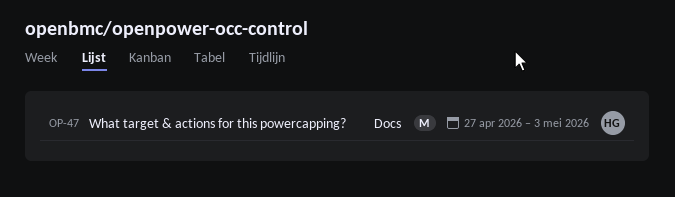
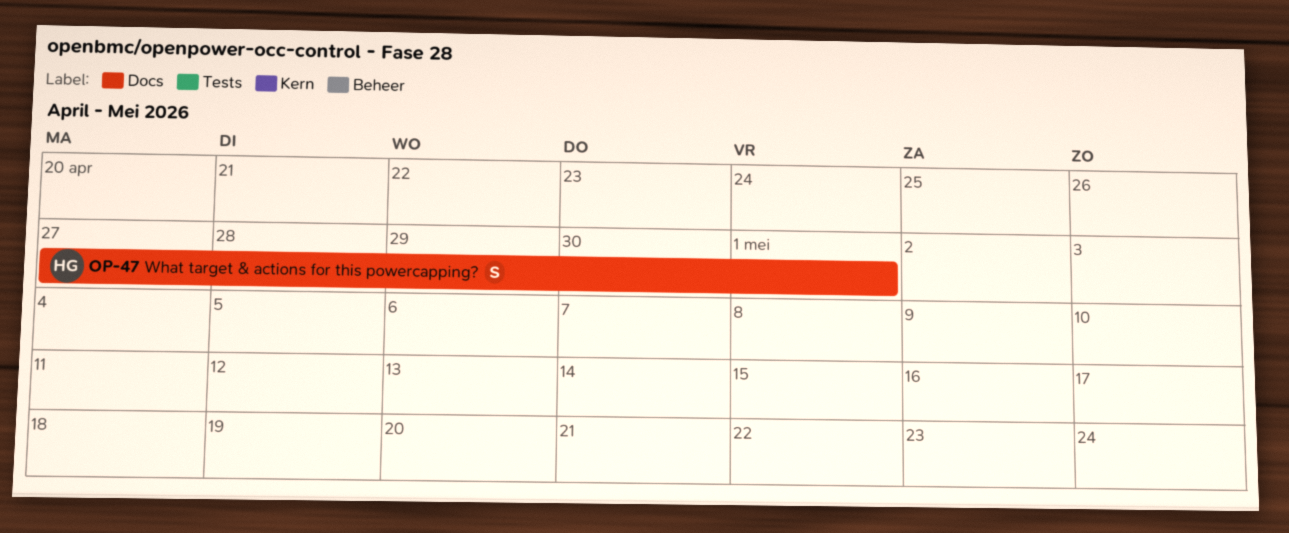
OP-47, estimate: M -> S
OP-47, due: May 3 -> May 1

